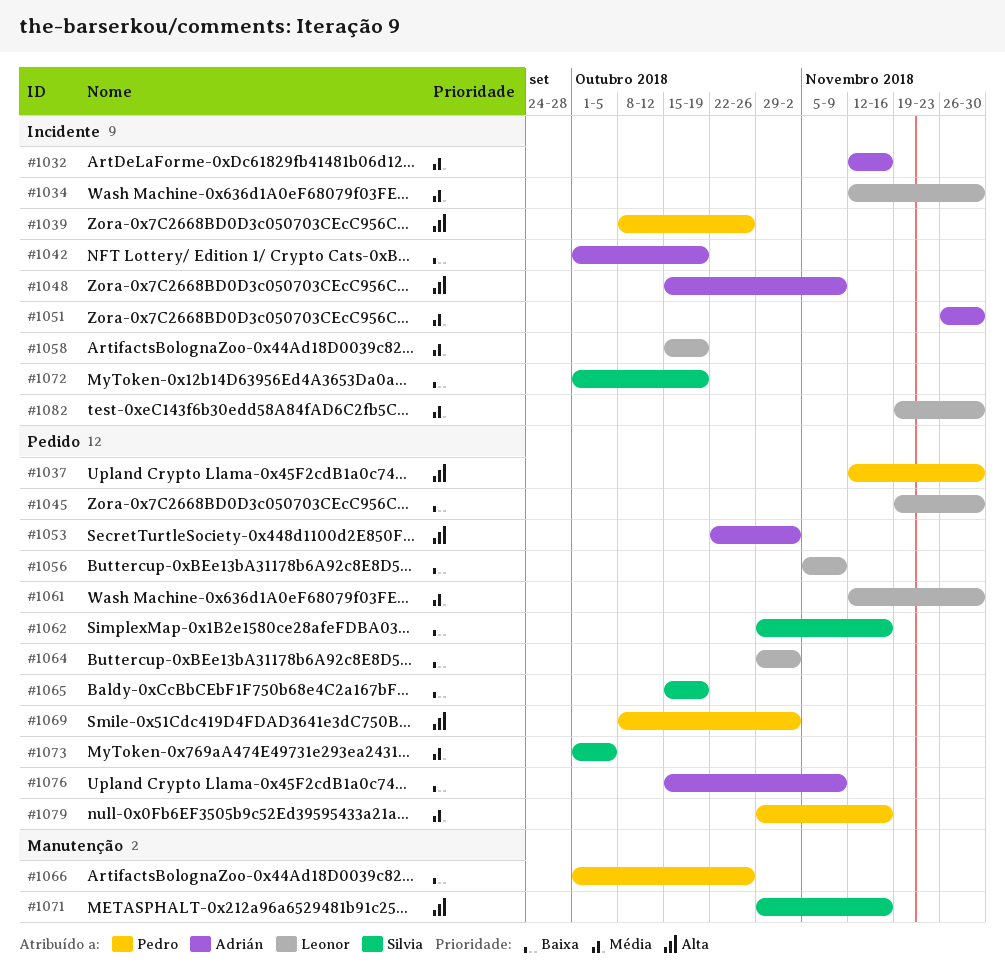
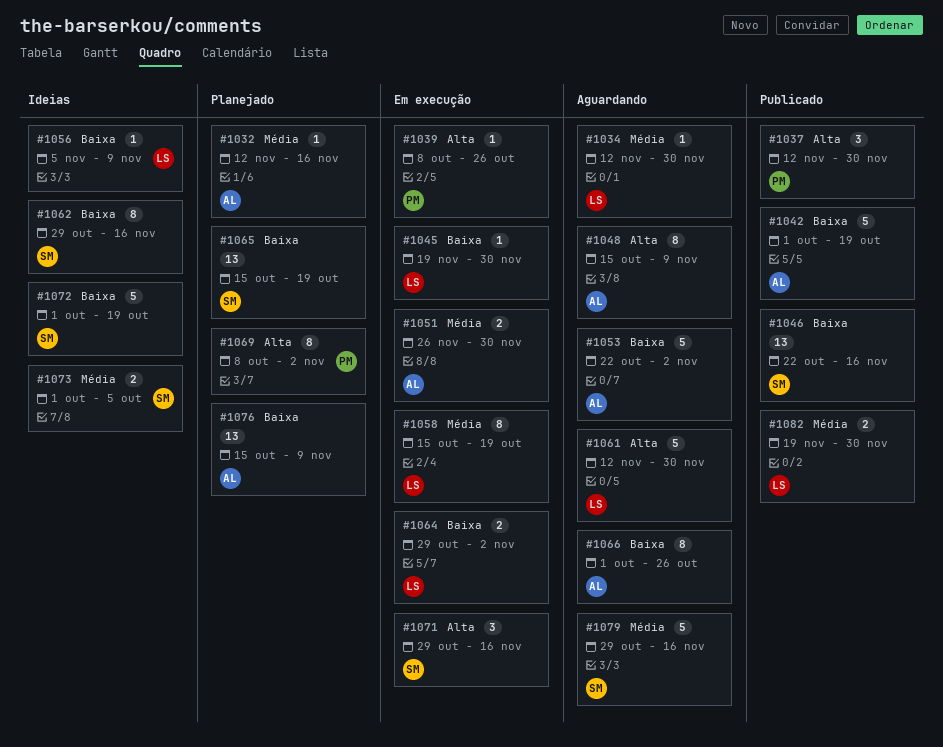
#1046: none -> present
#1053, priority: Alta -> Baixa
#1061, priority: Média -> Alta
#1066, owner: Pedro -> Adrián
#1079, owner: Pedro -> Silvia

